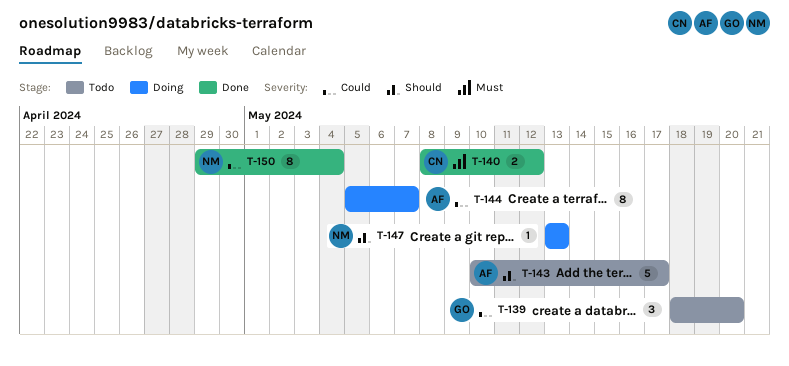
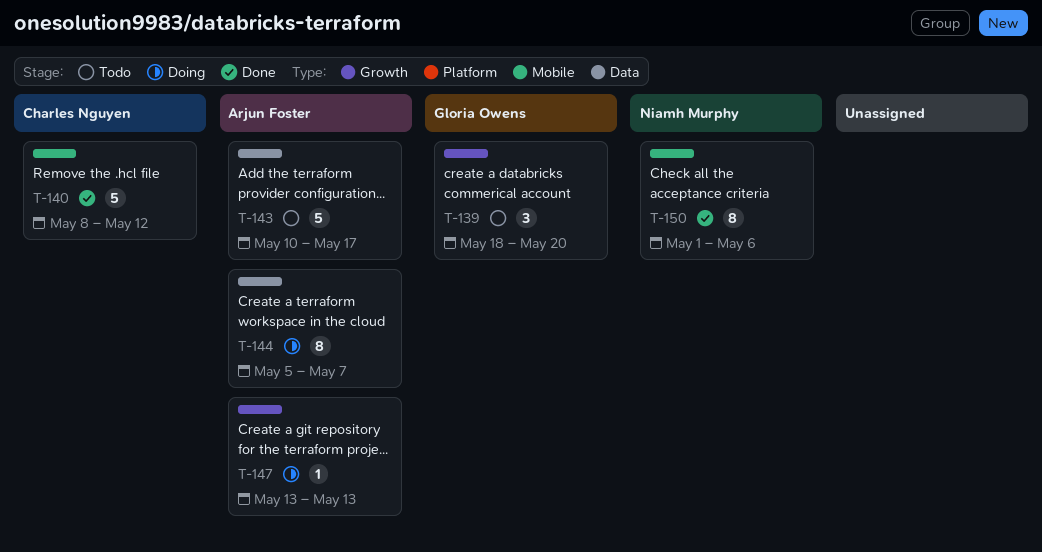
T-140, estimate: 2 -> 5
T-147, owner: Niamh Murphy -> Arjun Foster
T-150, start: Apr 29 -> May 1
T-150, due: May 4 -> May 6

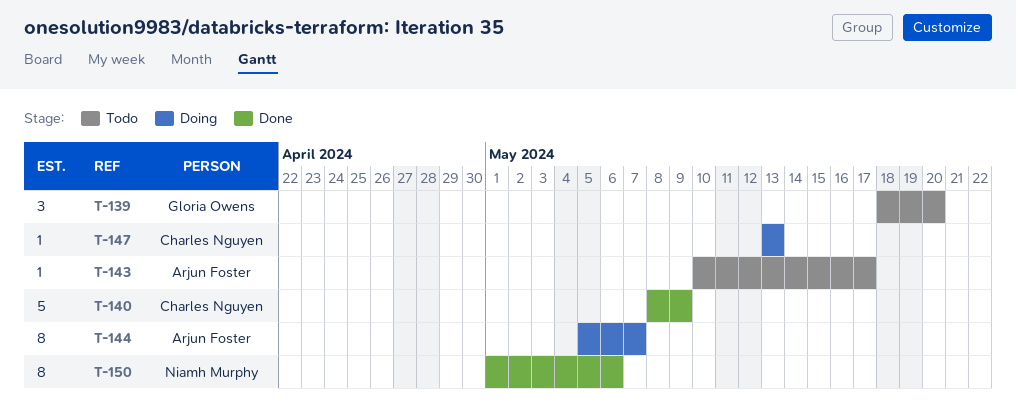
T-140, due: May 12 -> May 9
T-143, estimate: 5 -> 1
T-147, owner: Arjun Foster -> Charles Nguyen

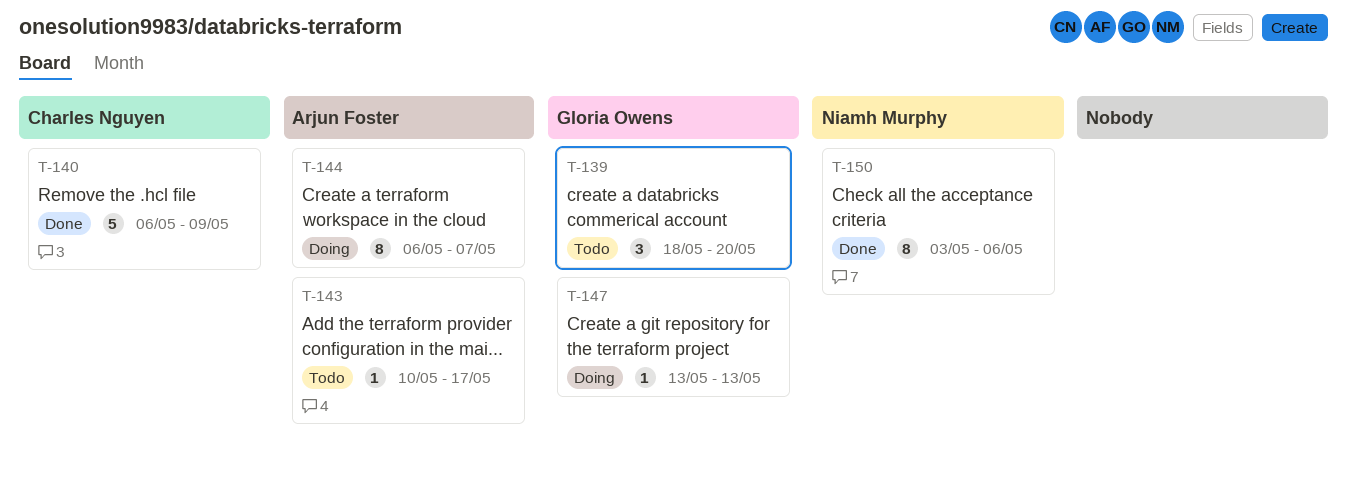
T-140, start: May 8 -> May 6
T-144, start: May 5 -> May 6
T-147, owner: Charles Nguyen -> Gloria Owens
T-150, start: May 1 -> May 3

